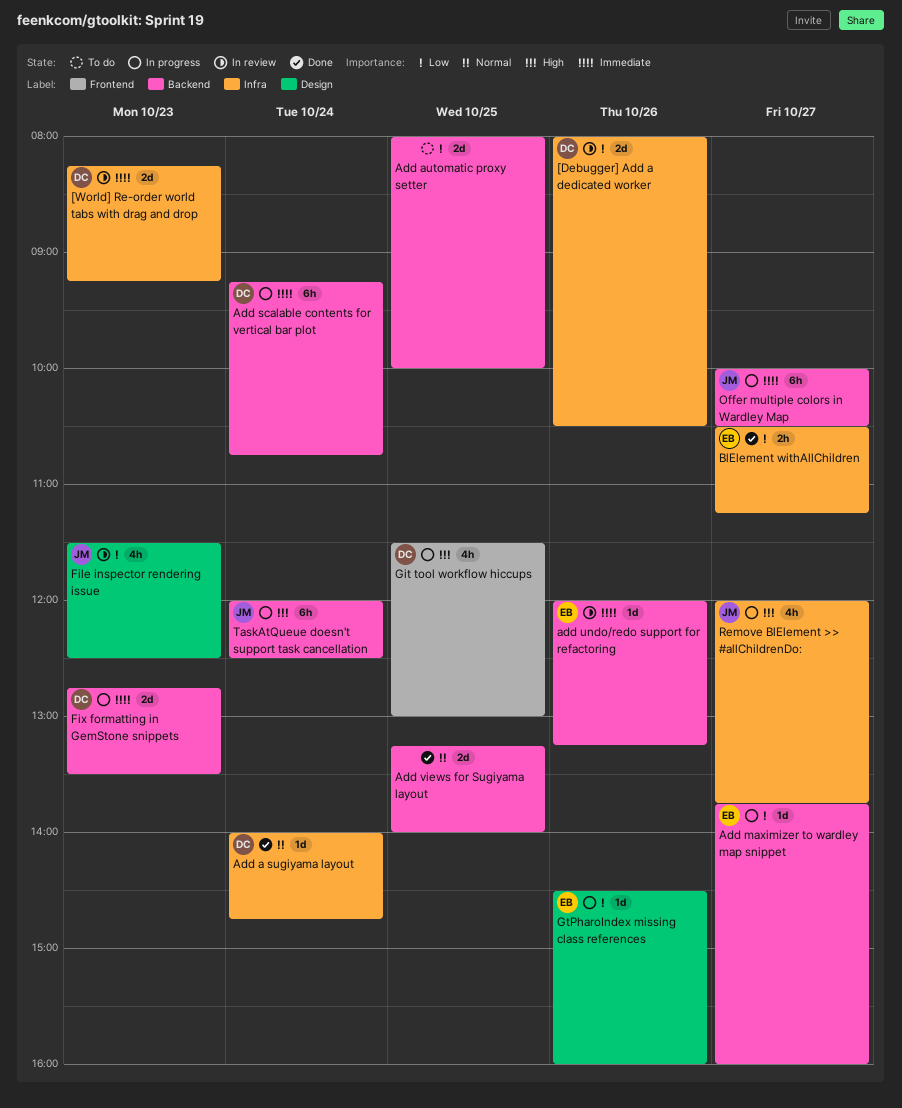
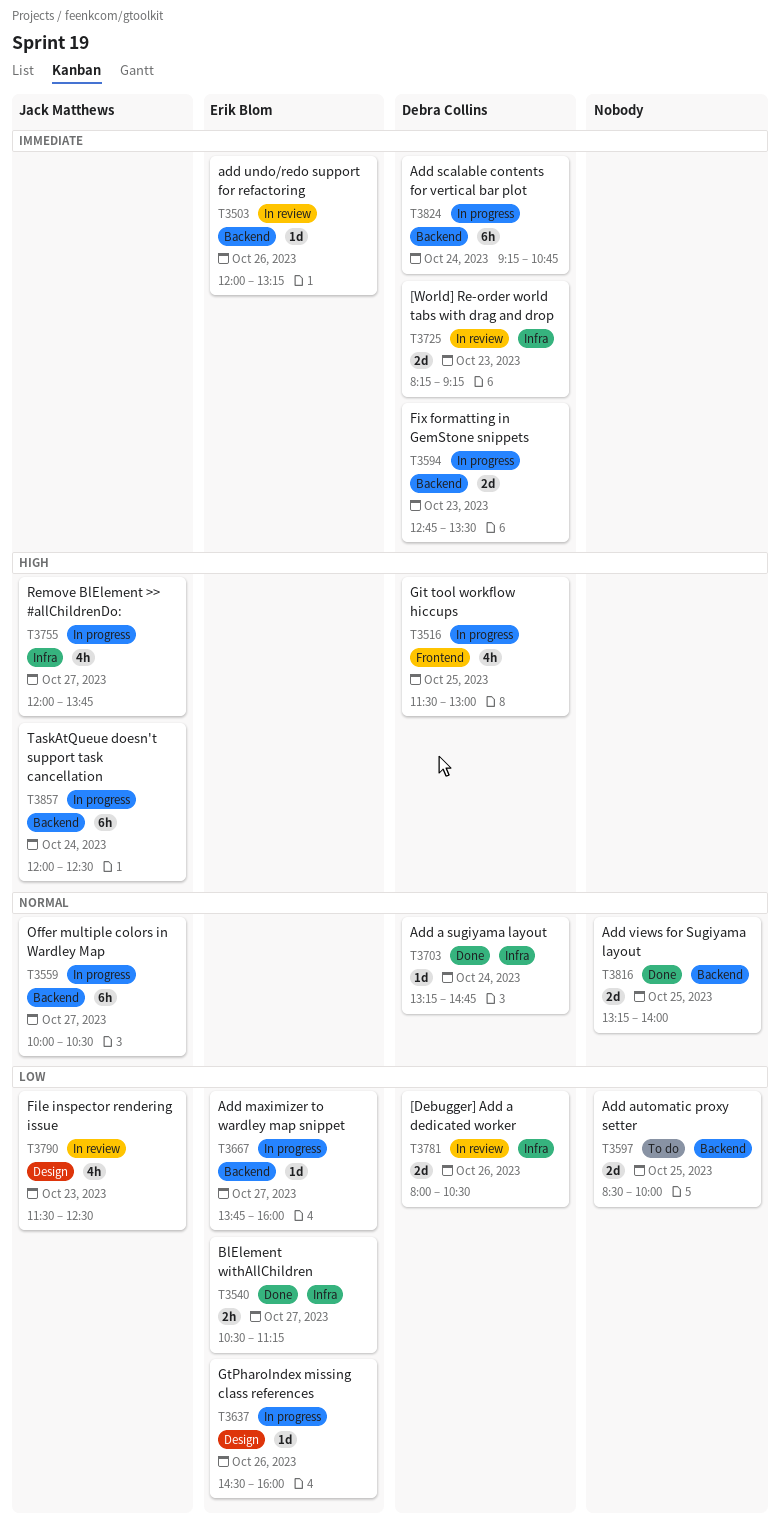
Add a sugiyama layout, begins: 14:00 -> 13:15
Add automatic proxy setter, begins: 08:00 -> 08:30
Offer multiple colors in Wardley Map, priority: Immediate -> Normal

